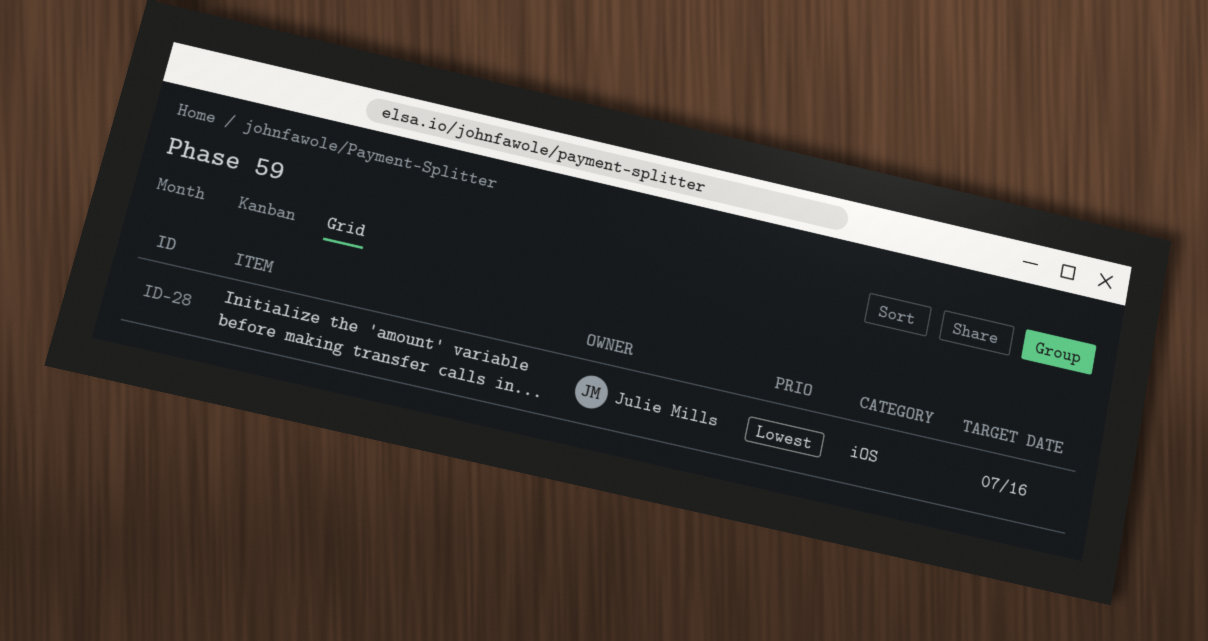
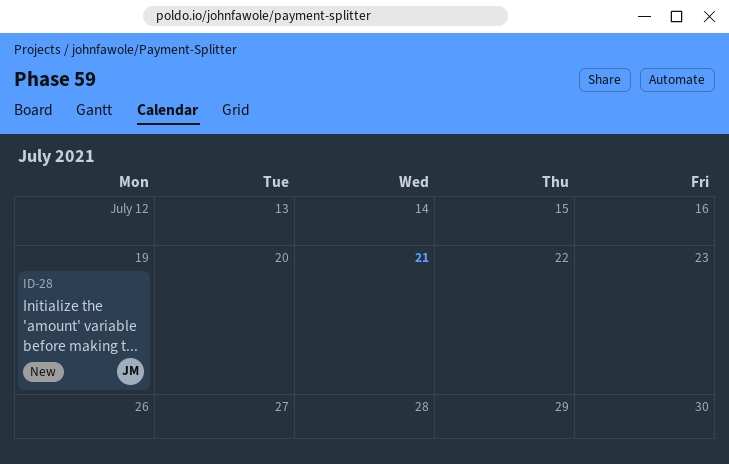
ID-28, due: Jul 16 -> Jul 19

